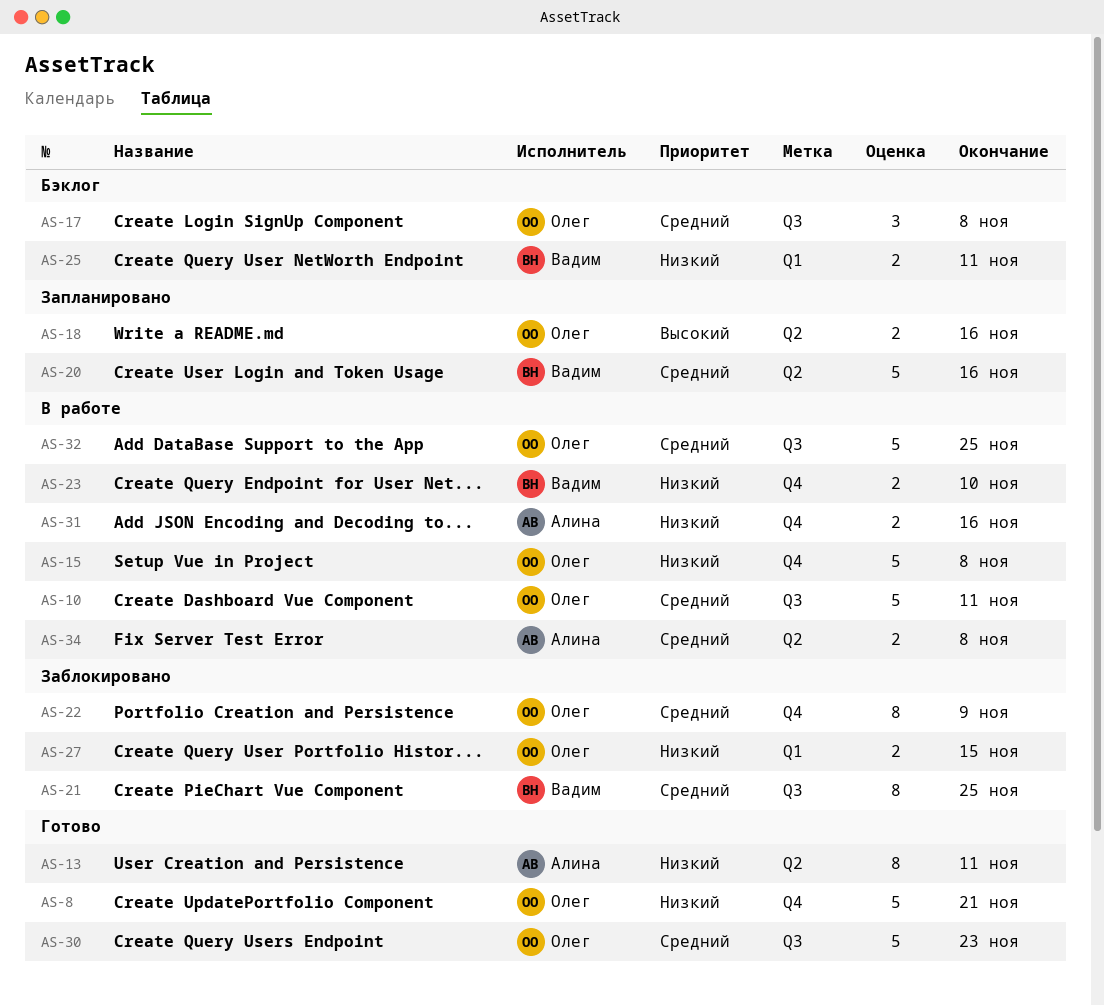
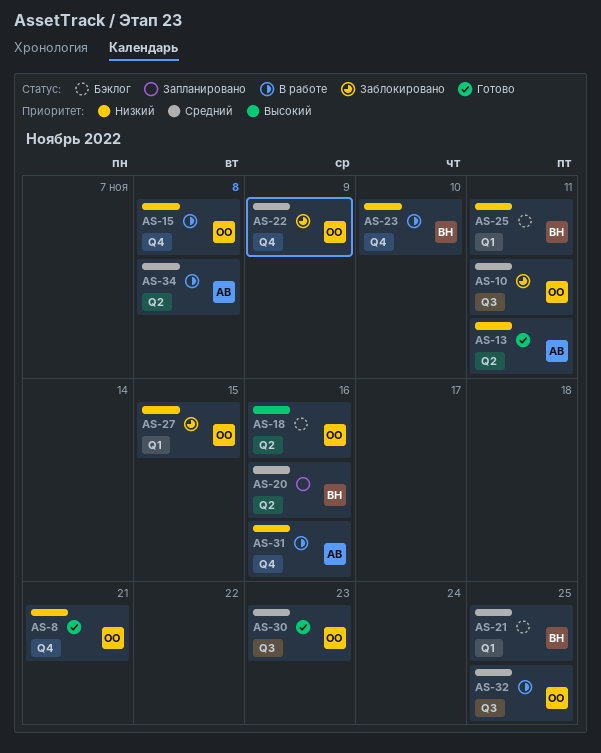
AS-10, status: В работе -> Заблокировано
AS-17: present -> none
AS-18, status: Запланировано -> Бэклог
AS-21, status: Заблокировано -> Бэклог
AS-21, label: Q3 -> Q1

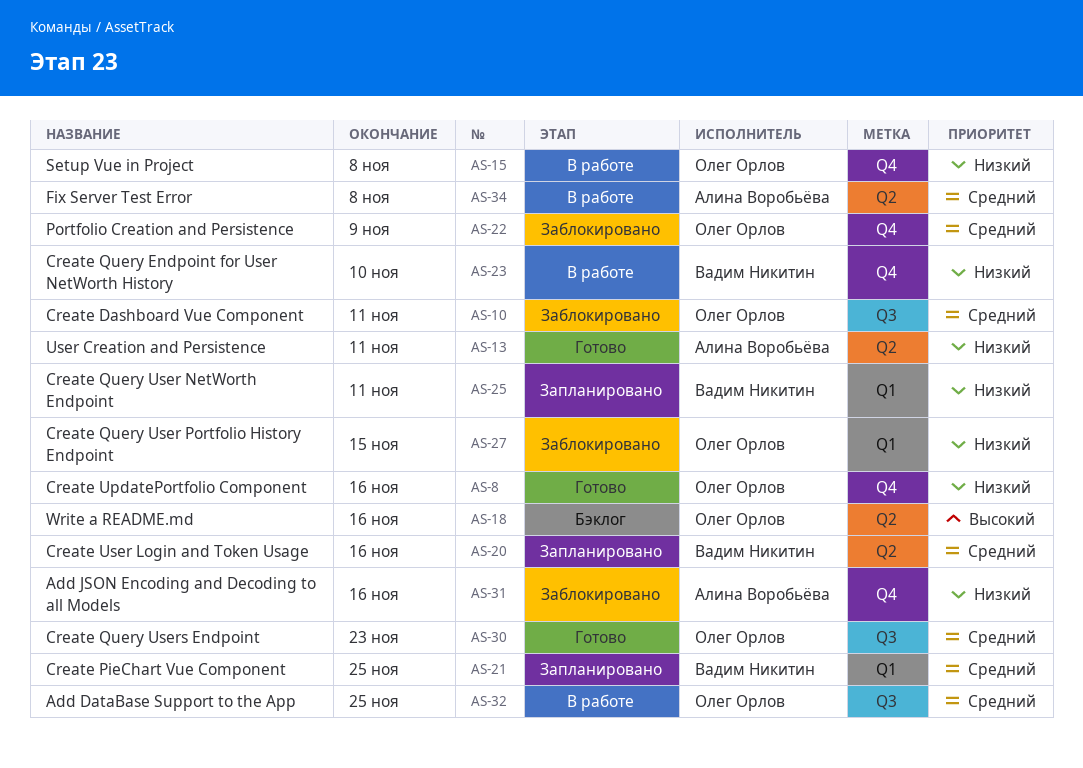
AS-8, due: Nov 21 -> Nov 16
AS-21, status: Бэклог -> Запланировано
AS-25, status: Бэклог -> Запланировано
AS-31, status: В работе -> Заблокировано

